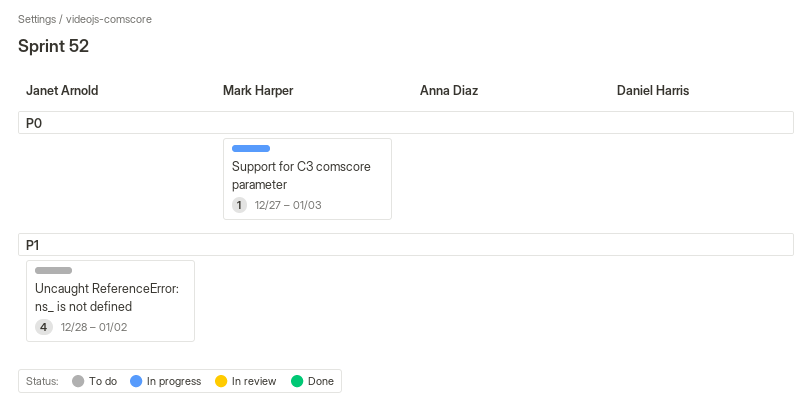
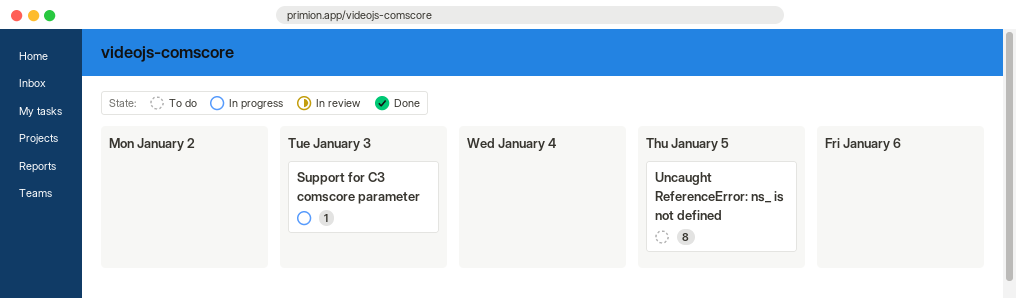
Uncaught ReferenceError: ns_ is not defined, estimate: 4 -> 8
Uncaught ReferenceError: ns_ is not defined, due: Jan 2 -> Jan 5

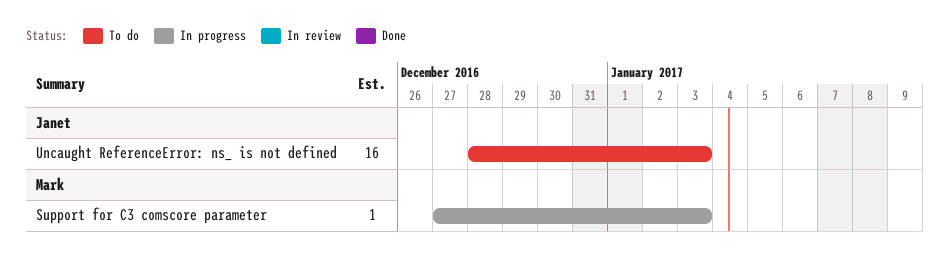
Uncaught ReferenceError: ns_ is not defined, estimate: 8 -> 16
Uncaught ReferenceError: ns_ is not defined, due: Jan 5 -> Jan 3

